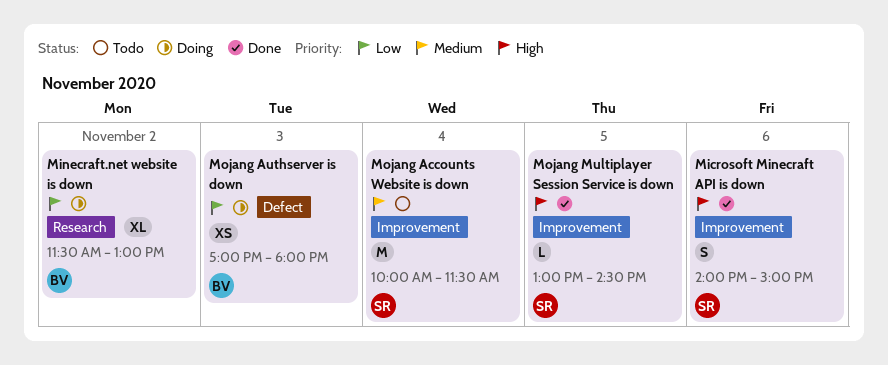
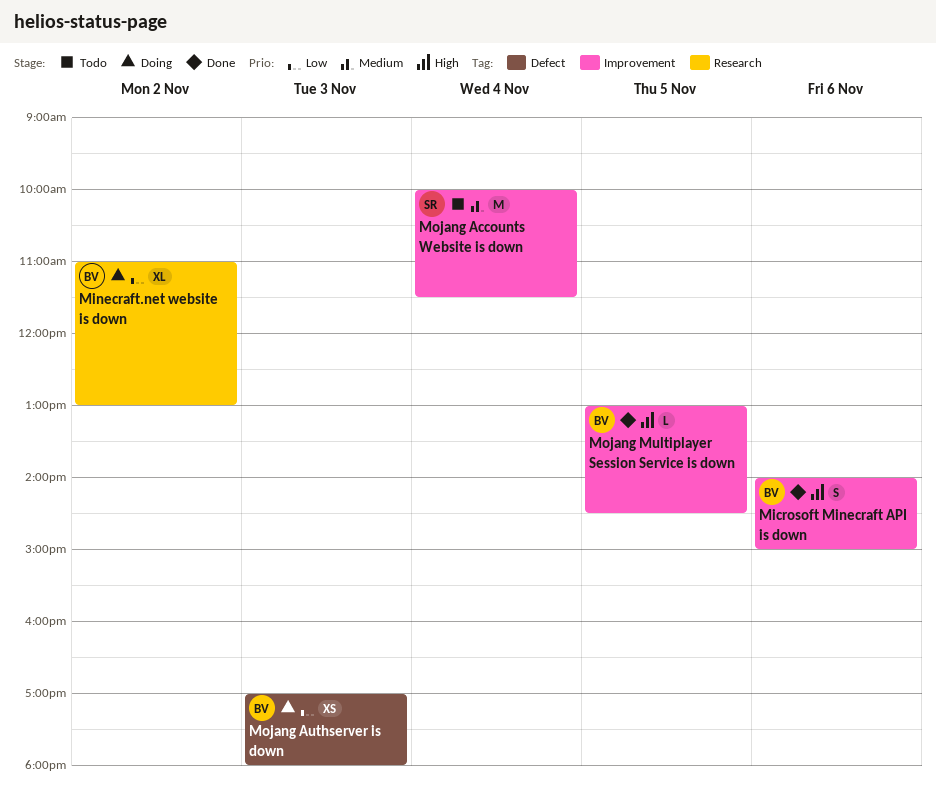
Microsoft Minecraft API is down, owner: SR -> BV
Minecraft.net website is down, begins: 11:30 -> 11:00
Mojang Multiplayer Session Service is down, owner: SR -> BV

